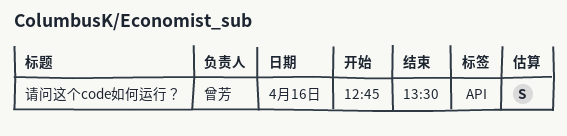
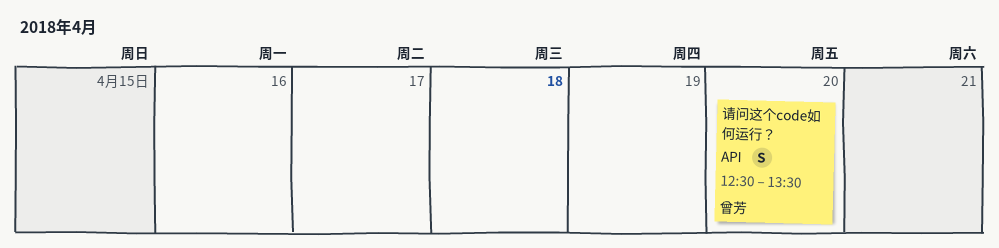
请问这个code如何运行？, day: Apr 16 -> Apr 20
请问这个code如何运行？, begins: 12:45 -> 12:30

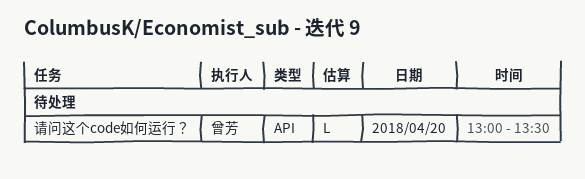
请问这个code如何运行？, estimate: S -> L
请问这个code如何运行？, begins: 12:30 -> 13:00

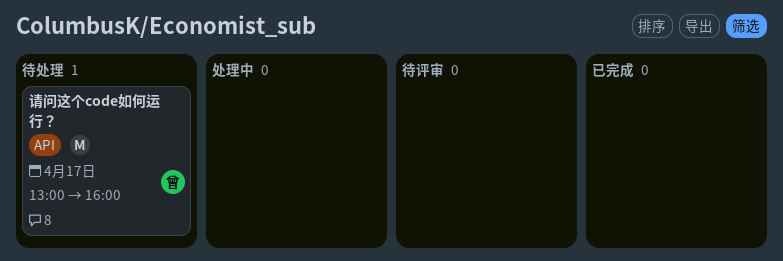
请问这个code如何运行？, estimate: L -> M
请问这个code如何运行？, day: Apr 20 -> Apr 17
请问这个code如何运行？, ends: 13:30 -> 16:00

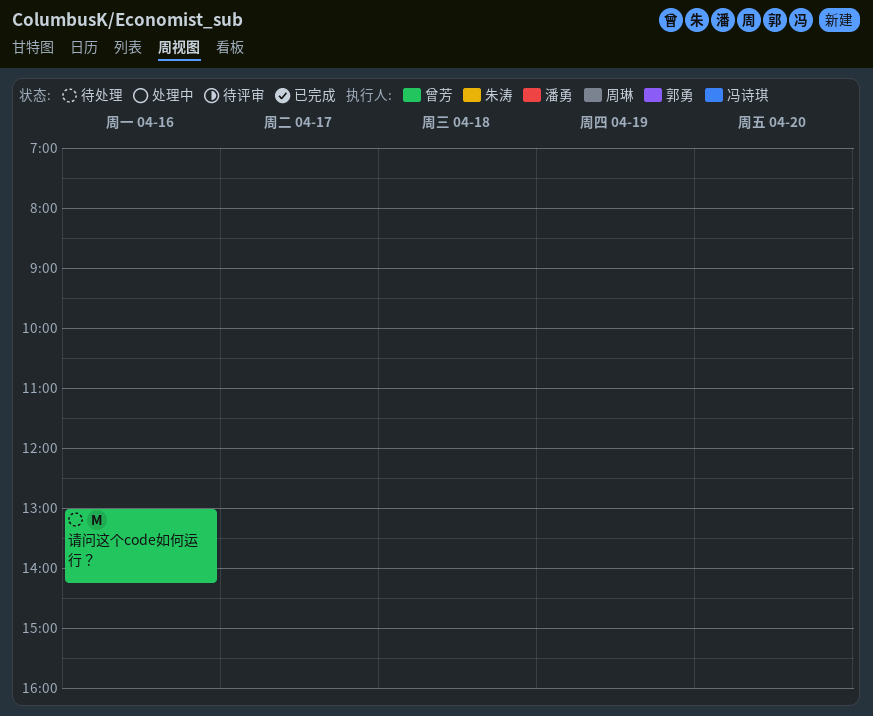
请问这个code如何运行？, day: Apr 17 -> Apr 16
请问这个code如何运行？, ends: 16:00 -> 14:15

